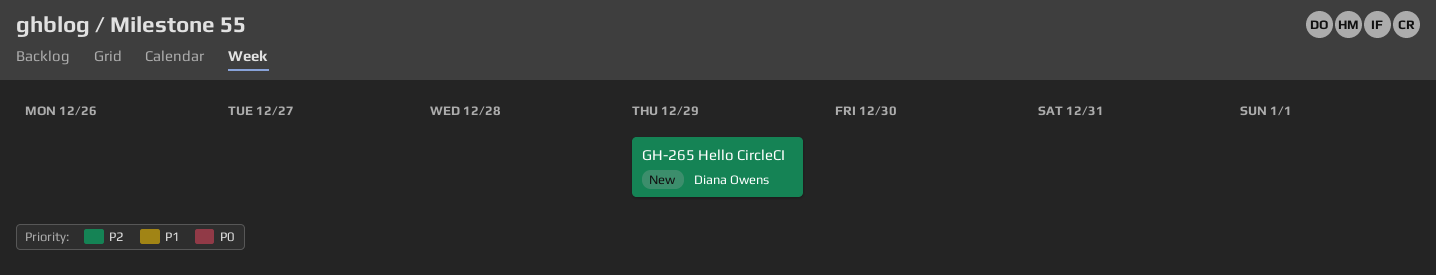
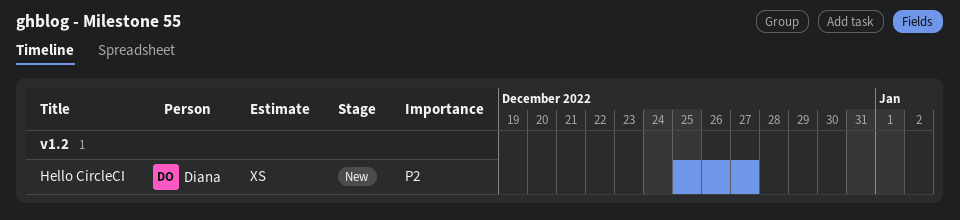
Hello CircleCI, due: Dec 29 -> Dec 27

